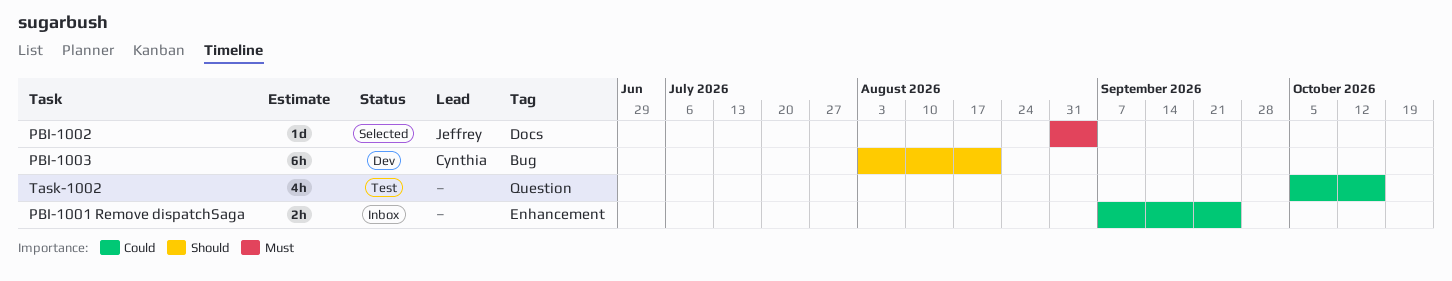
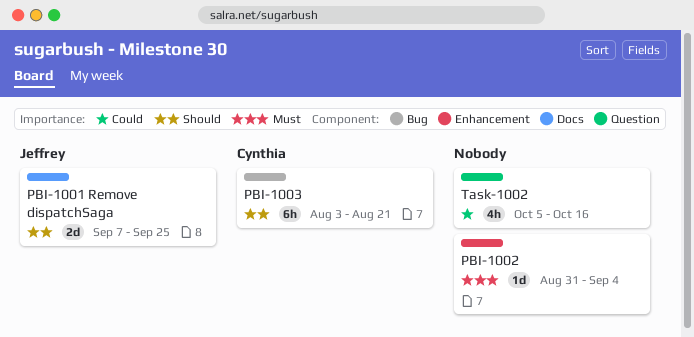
PBI-1001 Remove dispatchSaga, owner: none -> Jeffrey
PBI-1001 Remove dispatchSaga, priority: Could -> Should
PBI-1001 Remove dispatchSaga, label: Enhancement -> Docs
PBI-1001 Remove dispatchSaga, estimate: 2h -> 2d
PBI-1002, owner: Jeffrey -> none
PBI-1002, label: Docs -> Enhancement

